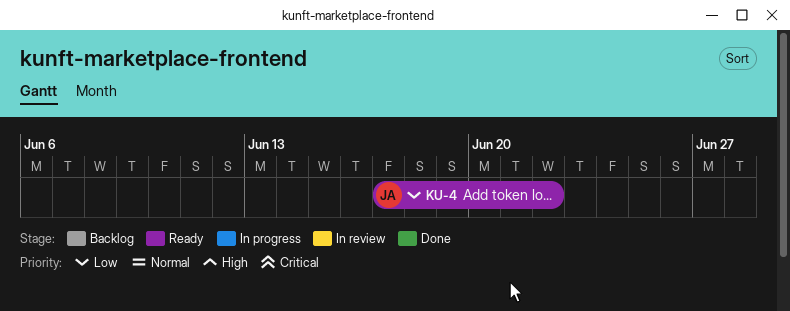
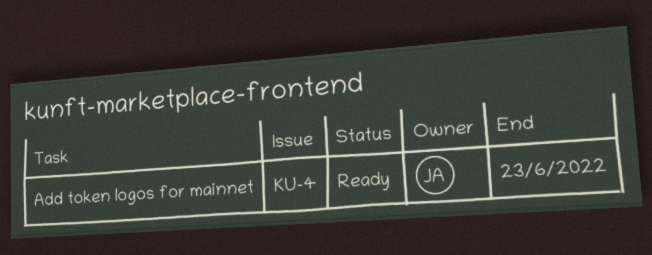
KU-4, due: Jun 22 -> Jun 23

